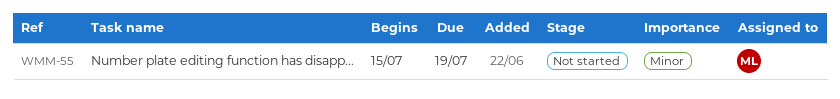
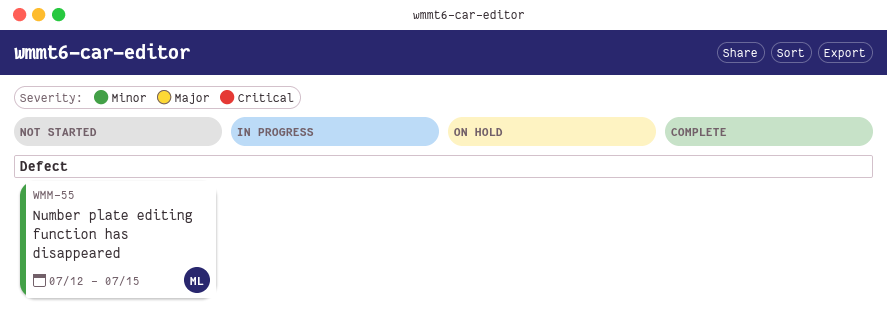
WMM-55, start: Jul 15 -> Jul 12
WMM-55, due: Jul 19 -> Jul 15

